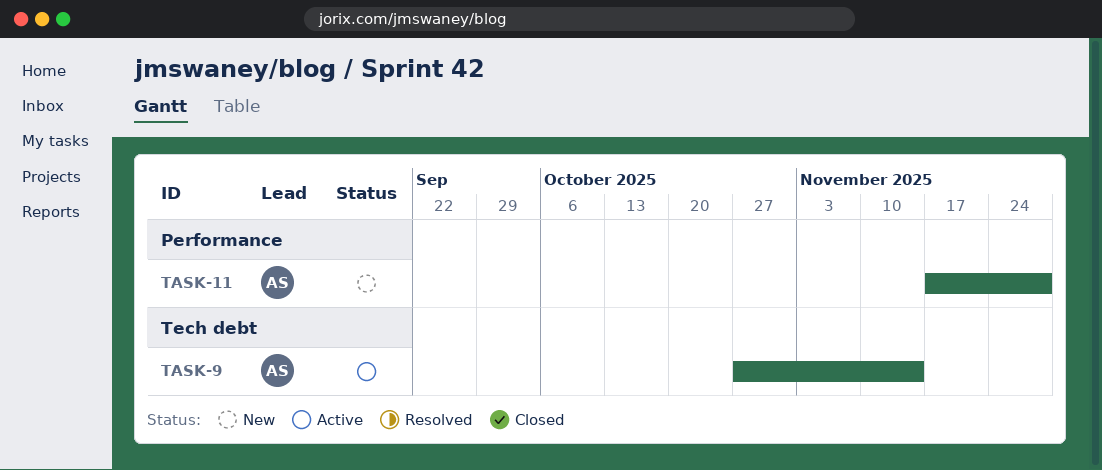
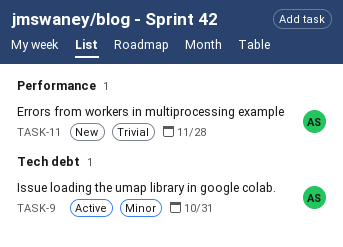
TASK-9, due: Nov 14 -> Oct 31

